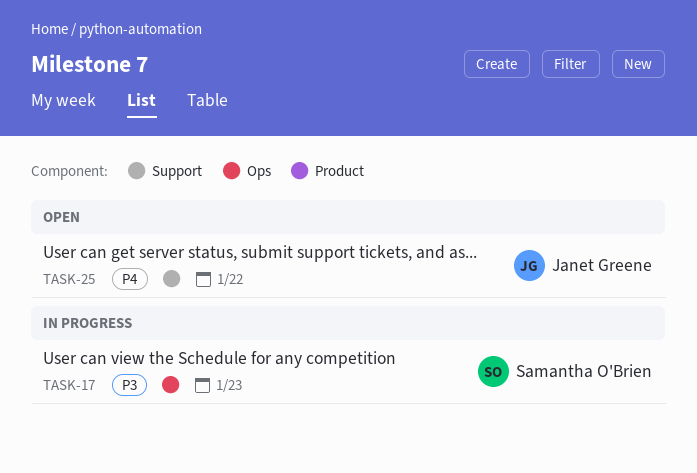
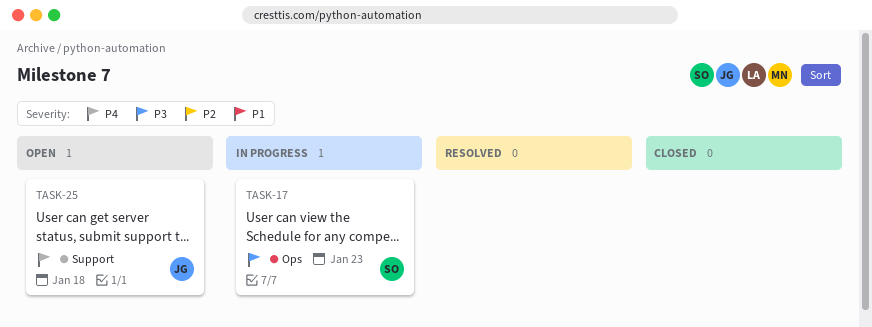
TASK-25, due: Jan 22 -> Jan 18

